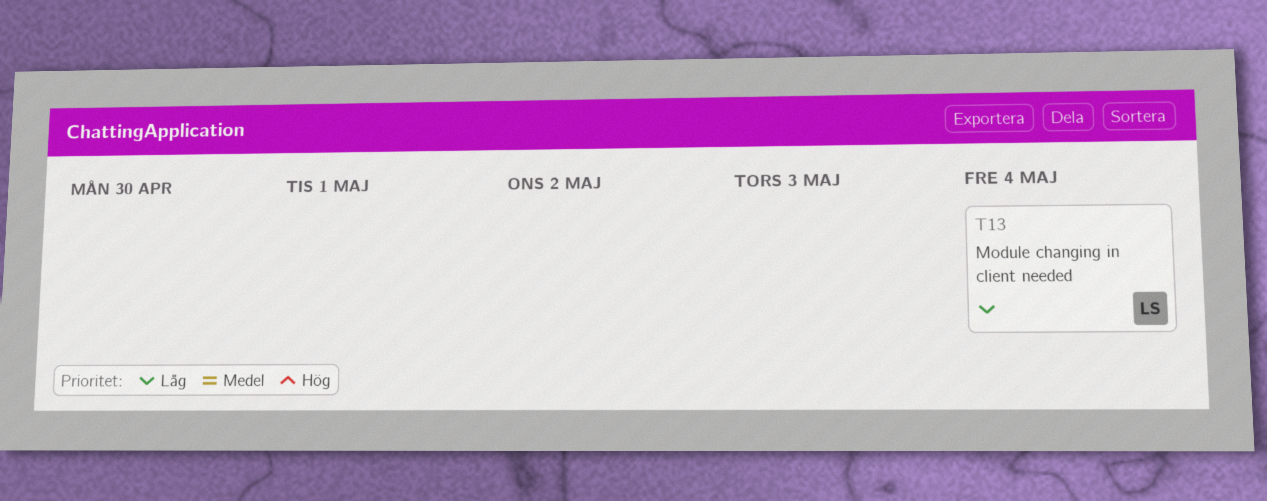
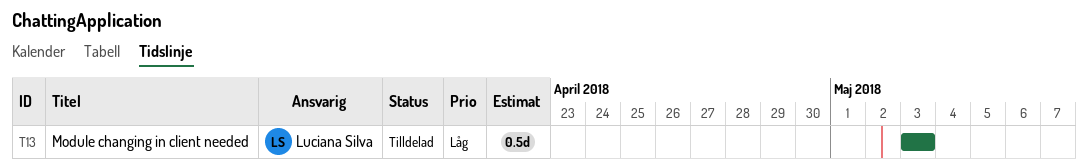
T13, due: May 4 -> May 3

